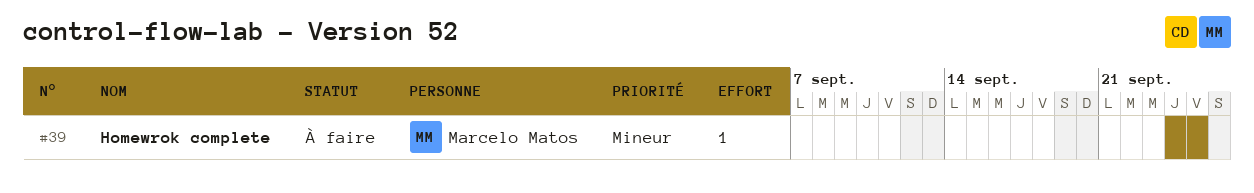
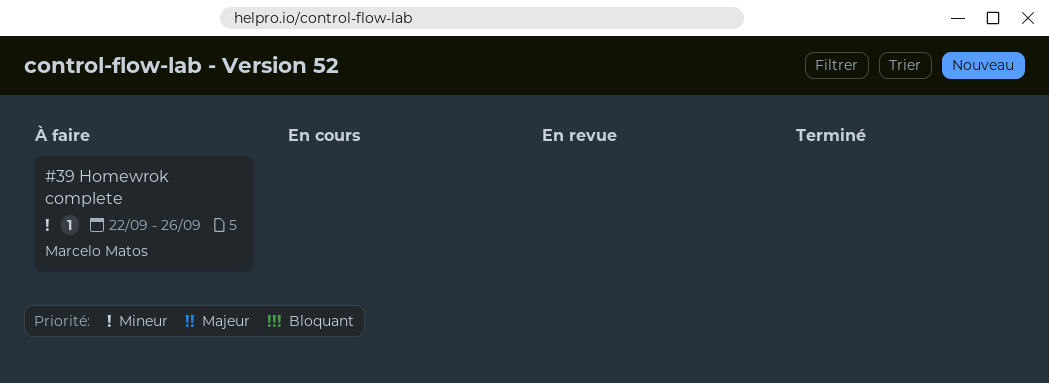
#39, start: Sep 24 -> Sep 22
#39, due: Sep 25 -> Sep 26

